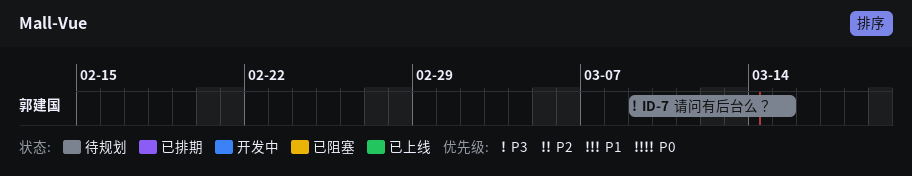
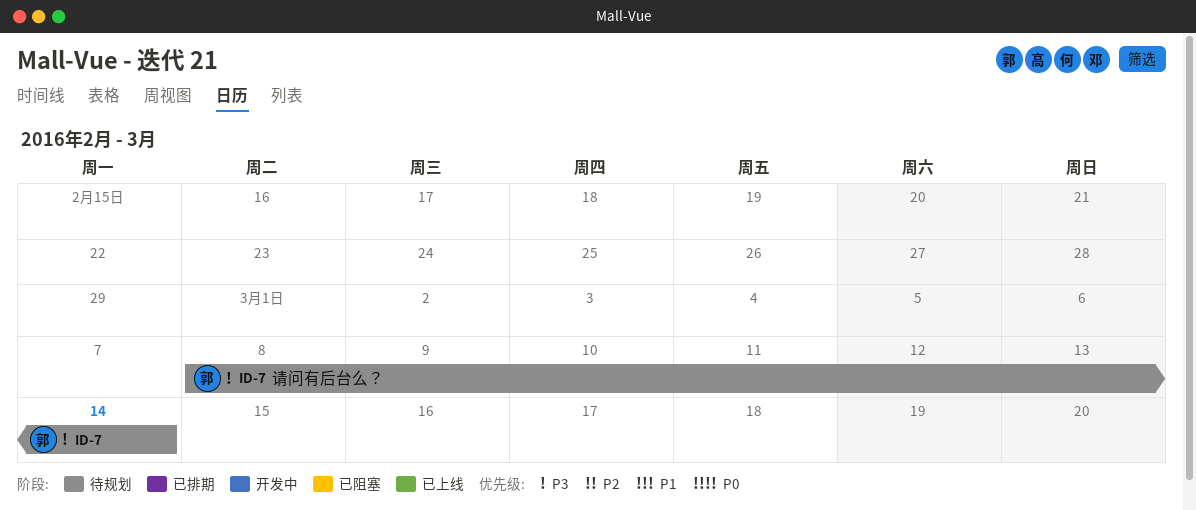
ID-7, start: Mar 9 -> Mar 8
ID-7, due: Mar 15 -> Mar 14

